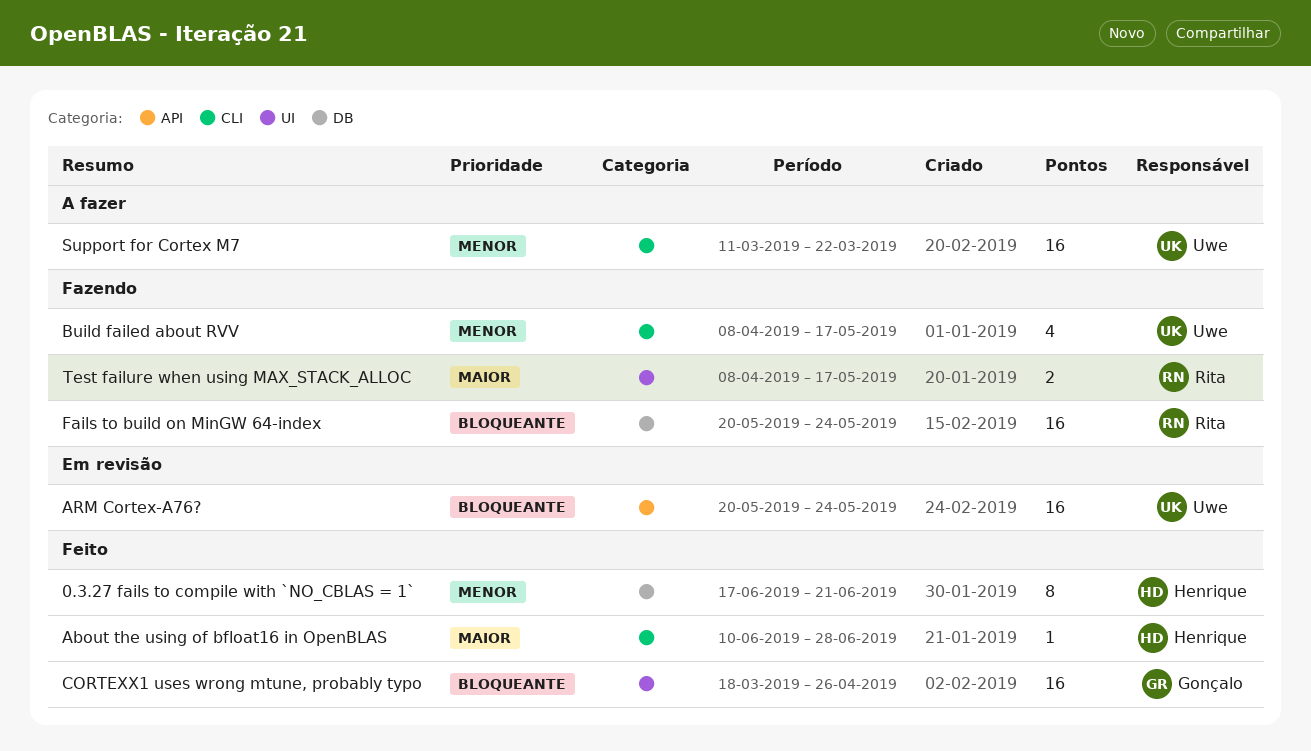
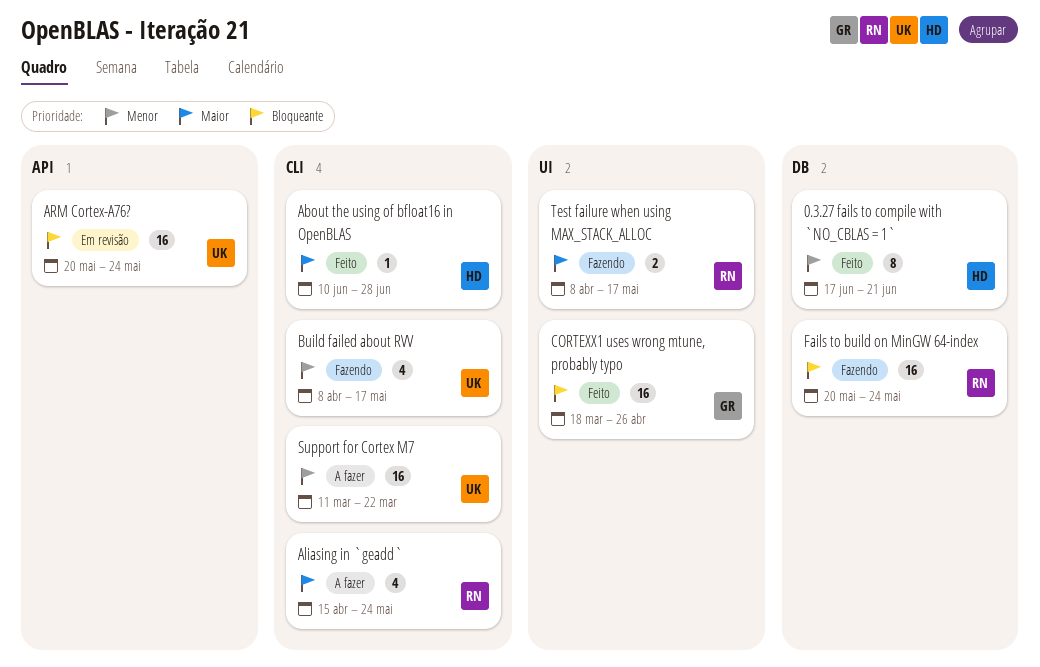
Aliasing in `geadd`: none -> present

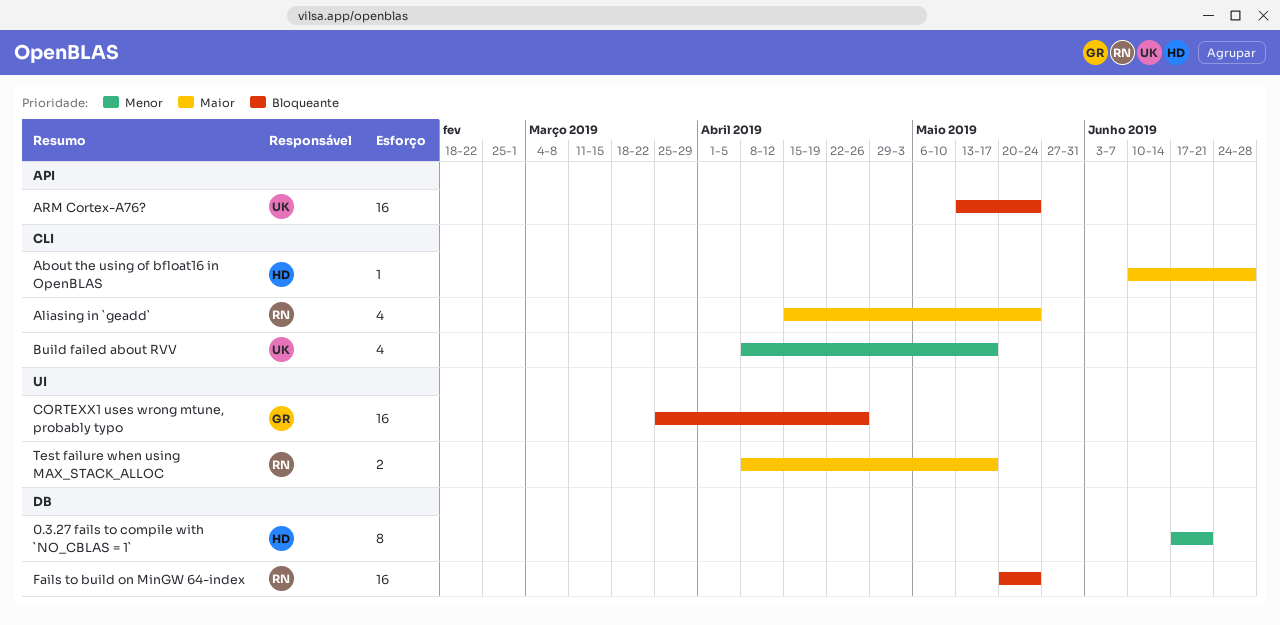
ARM Cortex-A76?, start: May 20 -> May 13
CORTEXX1 uses wrong mtune, probably typo, start: Mar 18 -> Mar 25
Support for Cortex M7: present -> none

